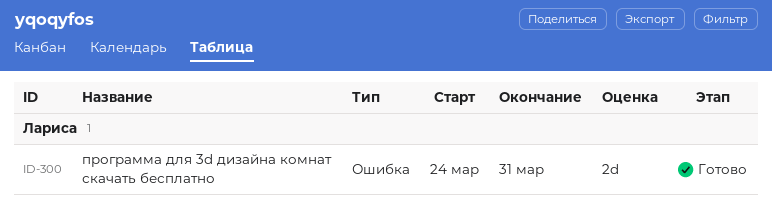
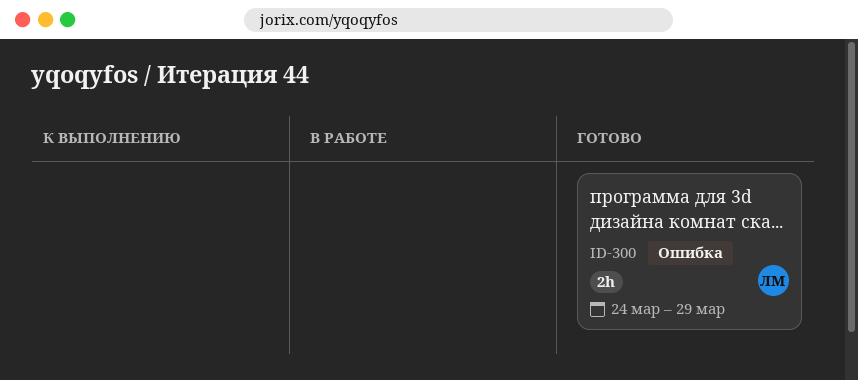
ID-300, estimate: 2d -> 2h
ID-300, due: Mar 31 -> Mar 29

